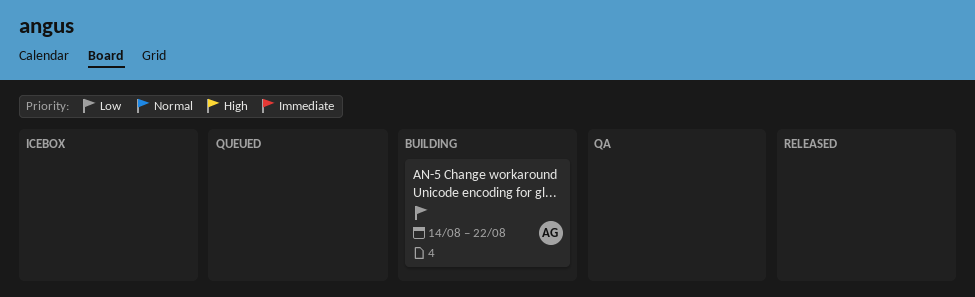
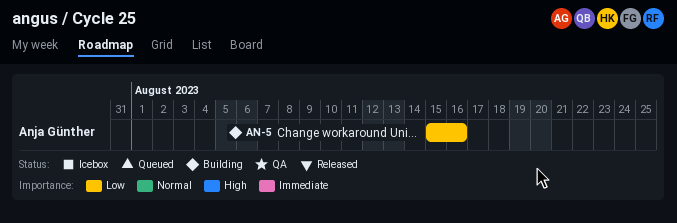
AN-5, start: Aug 14 -> Aug 15
AN-5, due: Aug 22 -> Aug 16

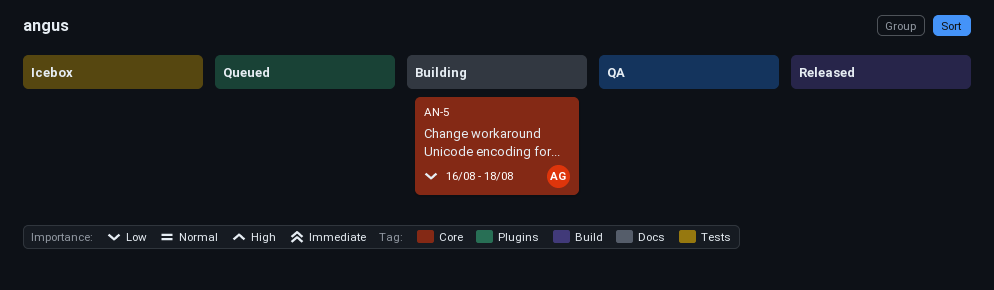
AN-5, start: Aug 15 -> Aug 16
AN-5, due: Aug 16 -> Aug 18

